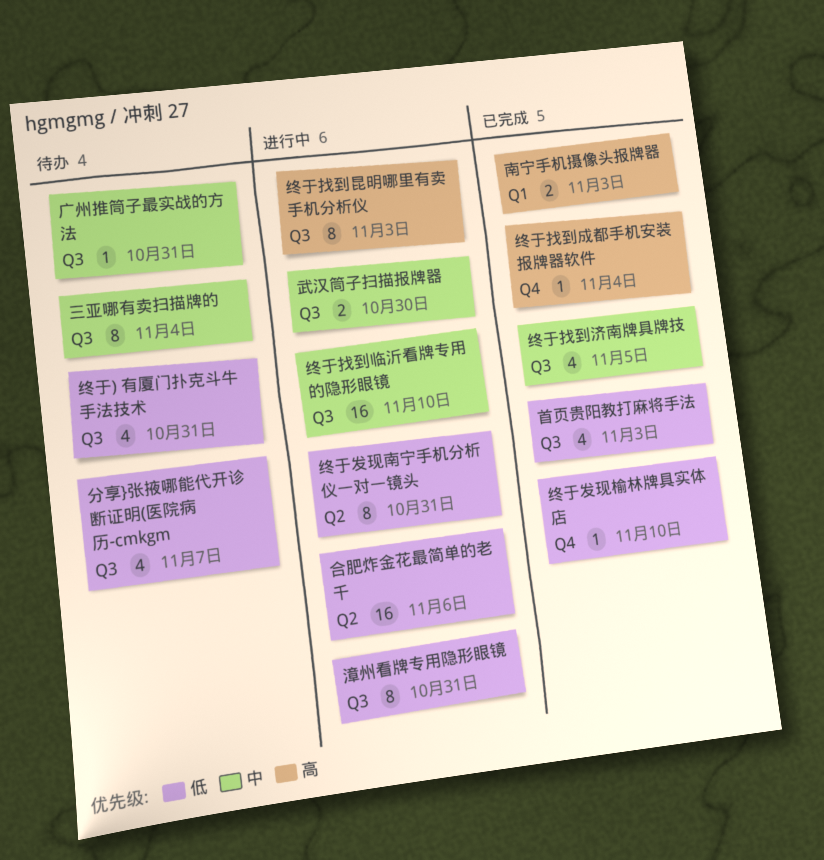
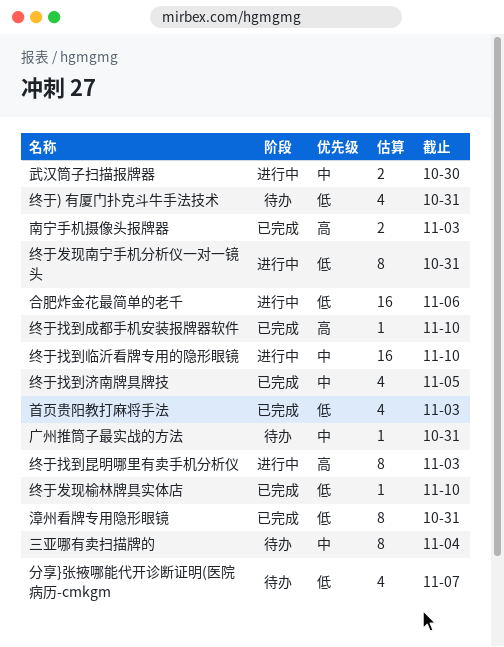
漳州看牌专用隐形眼镜, status: 进行中 -> 已完成
终于找到成都手机安装报牌器软件, due: Nov 4 -> Nov 10

